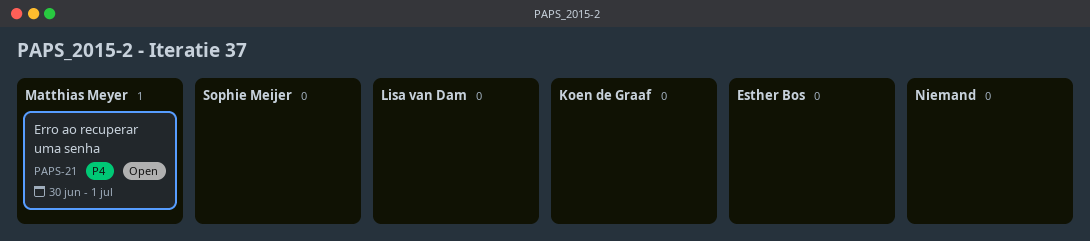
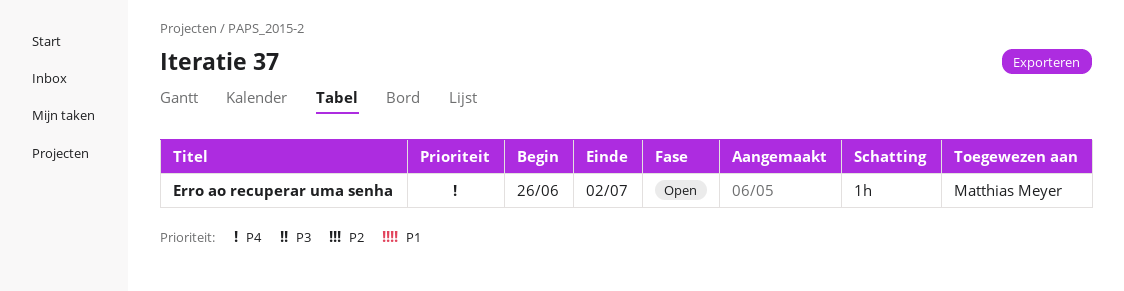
Erro ao recuperar uma senha, start: Jun 30 -> Jun 26
Erro ao recuperar uma senha, due: Jul 1 -> Jul 2

